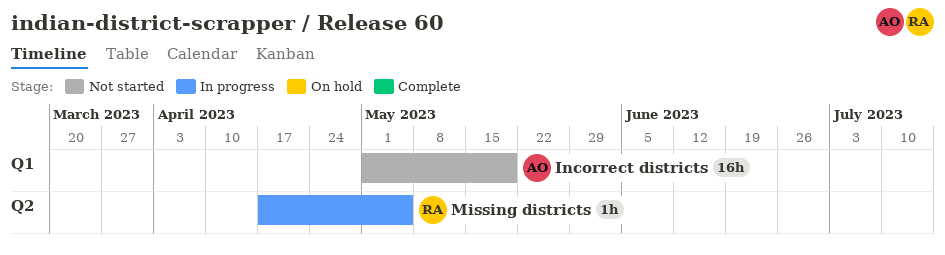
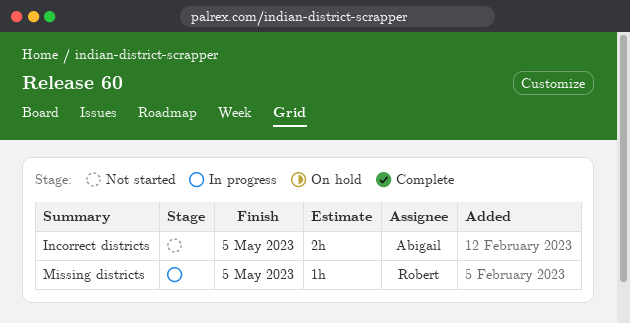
Incorrect districts, estimate: 16h -> 2h
Incorrect districts, due: May 19 -> May 5

